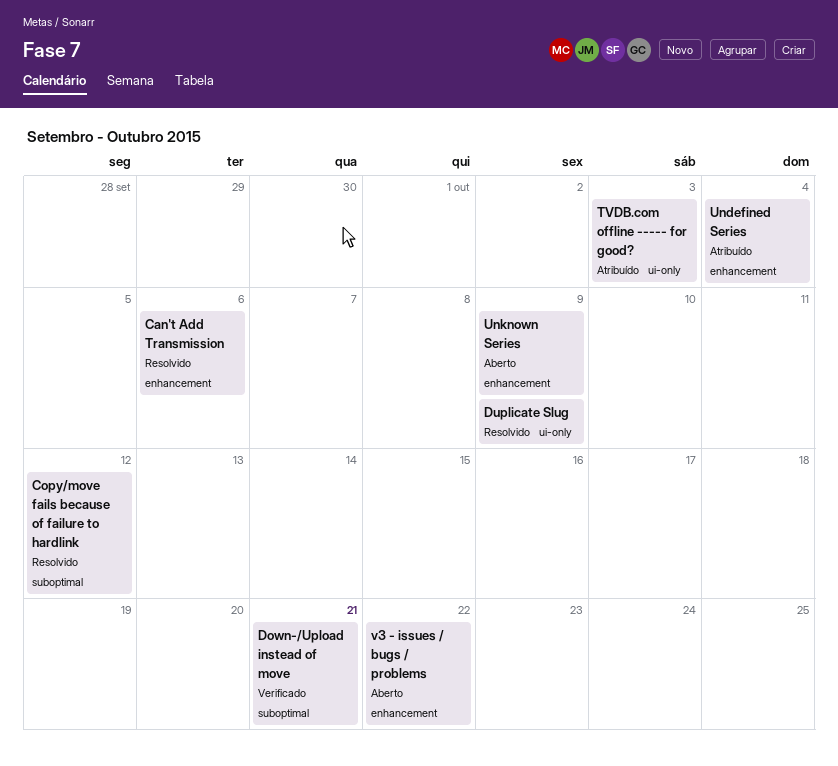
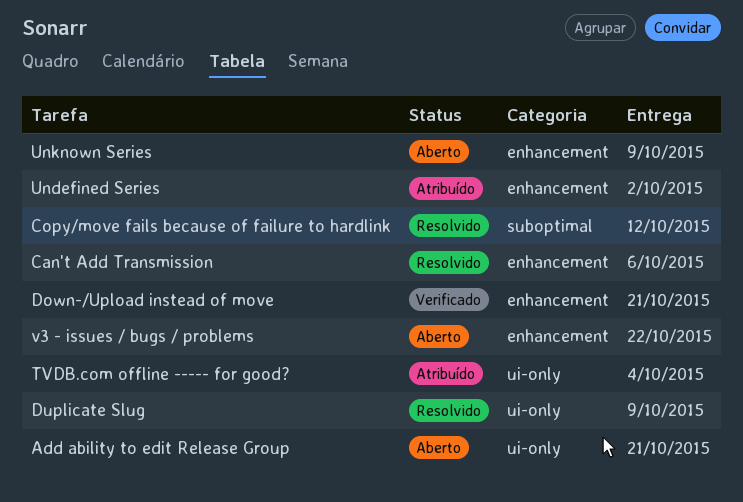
Add ability to edit Release Group: none -> present
Down-/Upload instead of move, label: suboptimal -> enhancement
TVDB.com offline ----- for good?, due: Oct 3 -> Oct 4
Undefined Series, due: Oct 4 -> Oct 2

